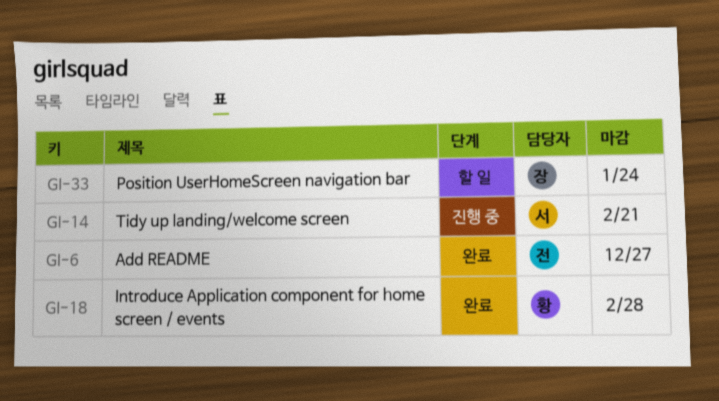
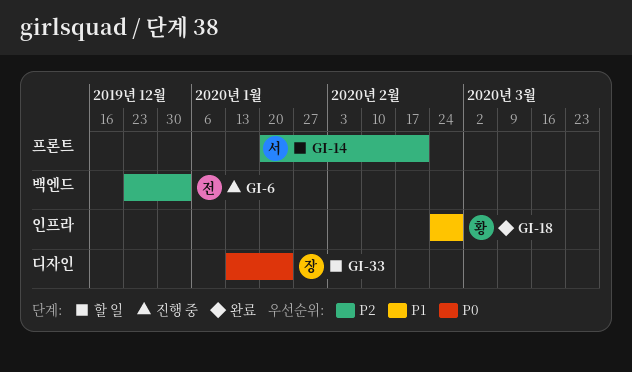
GI-6, status: 완료 -> 진행 중
GI-6, due: Dec 27 -> Jan 3
GI-14, status: 진행 중 -> 할 일

